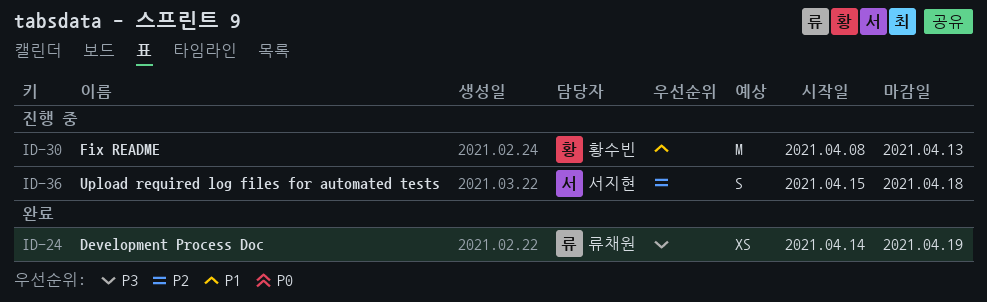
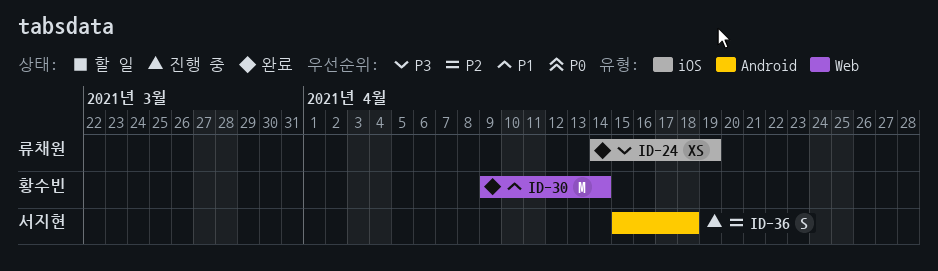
ID-30, status: 진행 중 -> 완료
ID-30, start: Apr 8 -> Apr 9
ID-30, due: Apr 13 -> Apr 14

